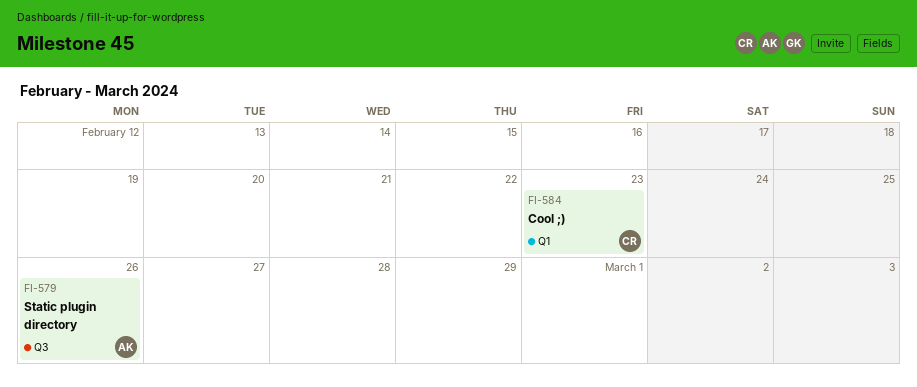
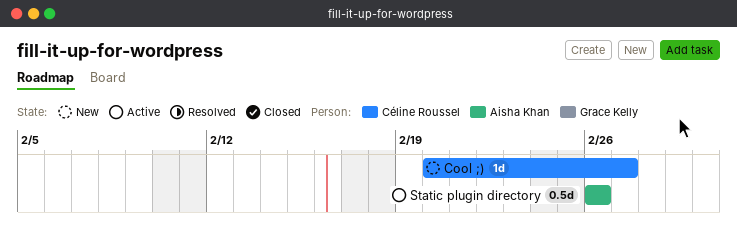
Cool ;), due: Feb 23 -> Feb 27

